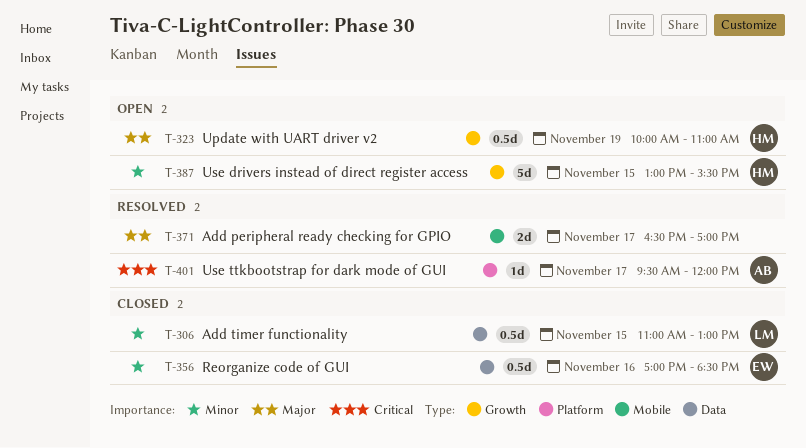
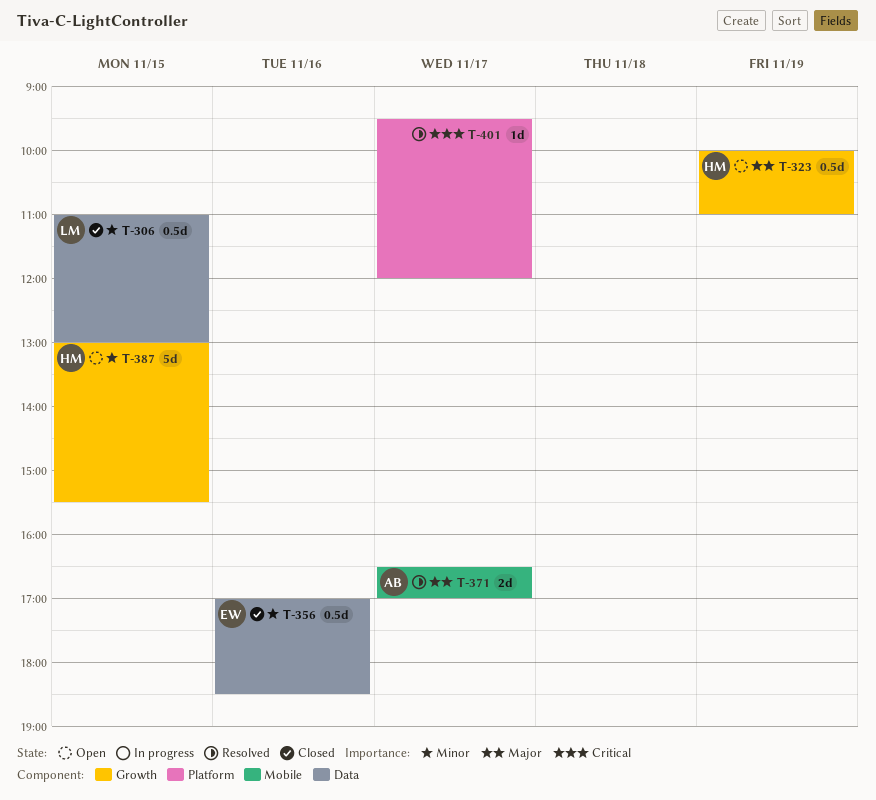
T-371, owner: none -> AB
T-401, owner: AB -> none

